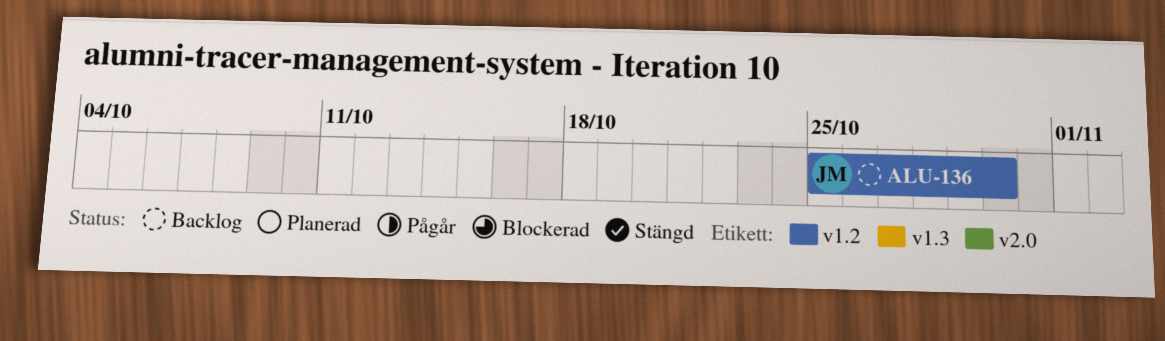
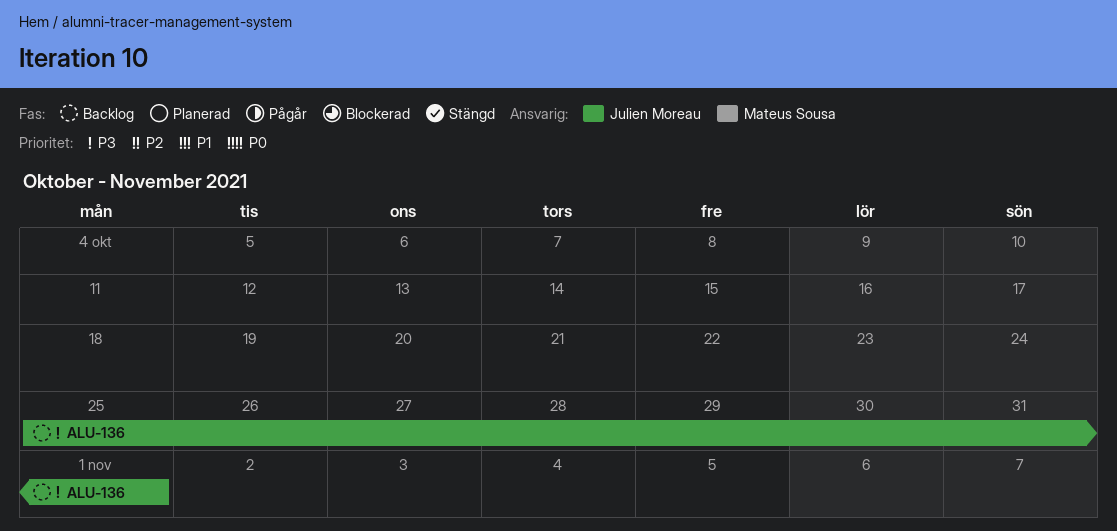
ALU-136, due: Oct 30 -> Nov 1

